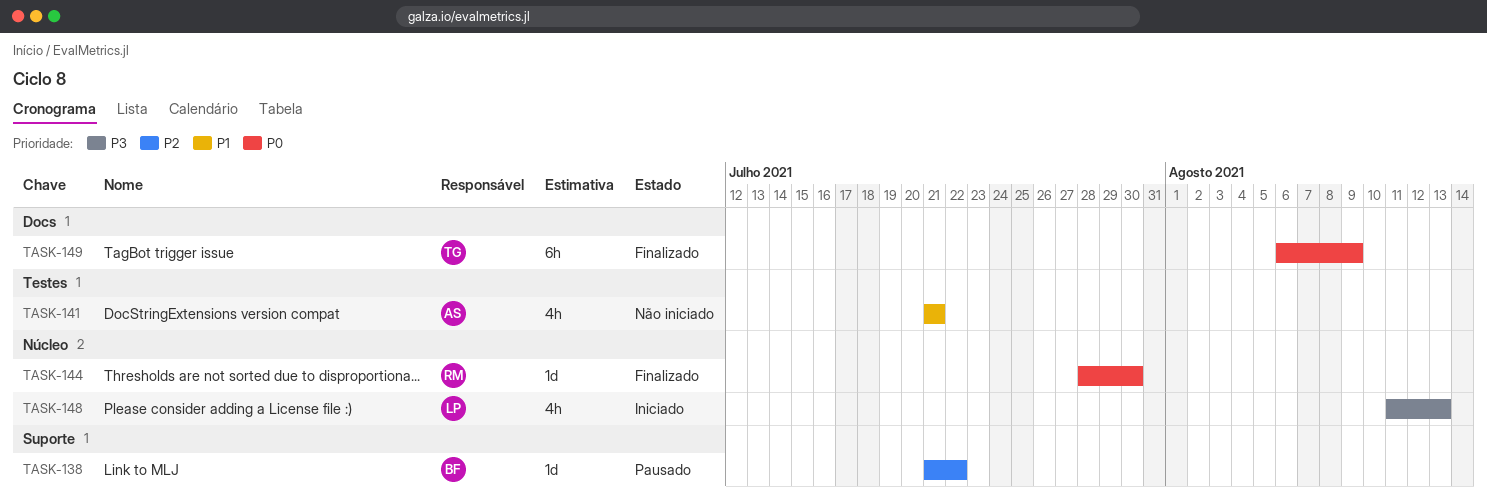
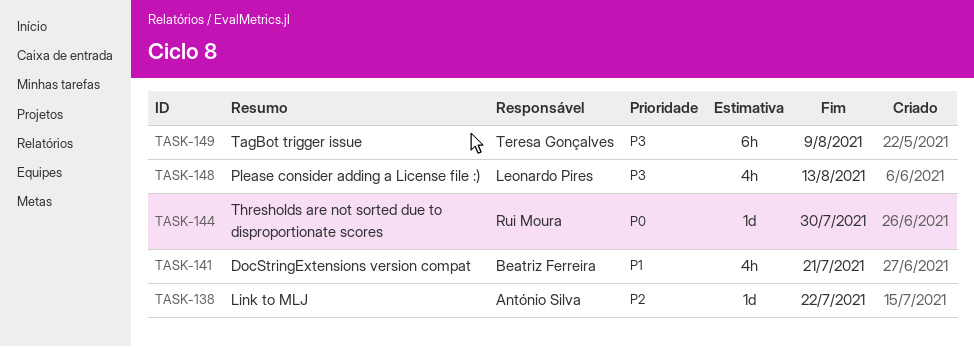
TASK-138, owner: Beatriz Ferreira -> António Silva
TASK-141, owner: António Silva -> Beatriz Ferreira
TASK-149, priority: P0 -> P3

